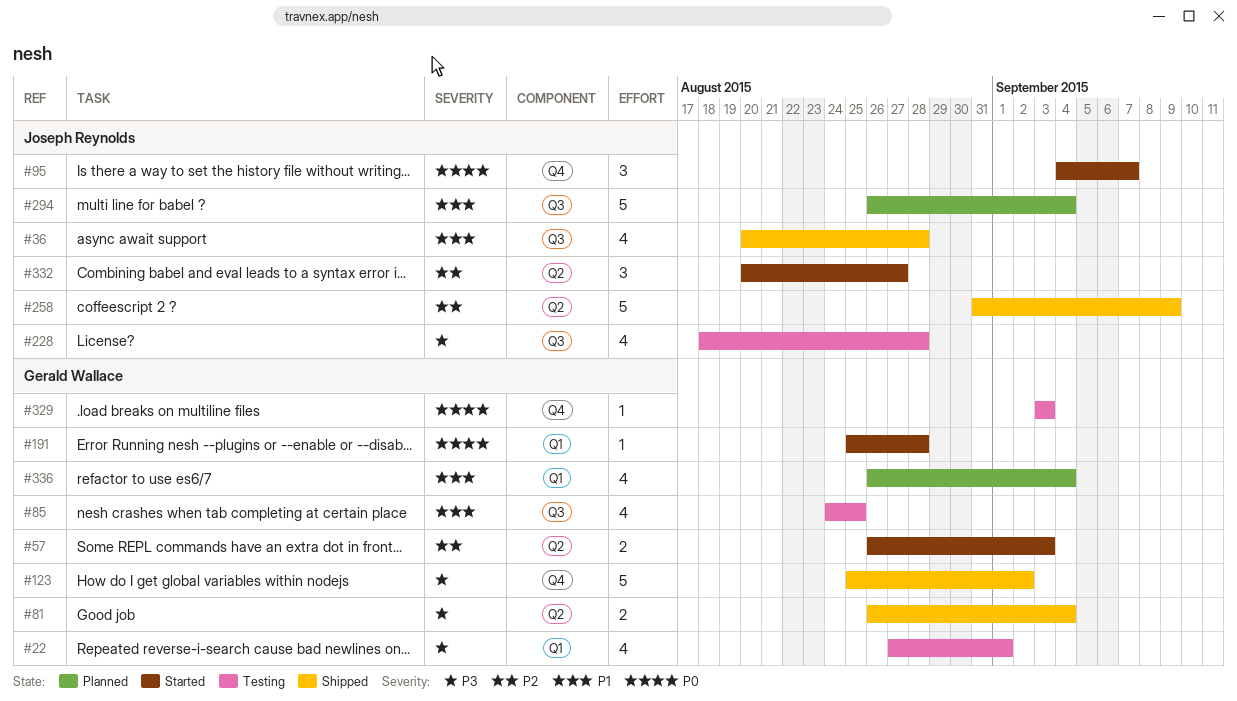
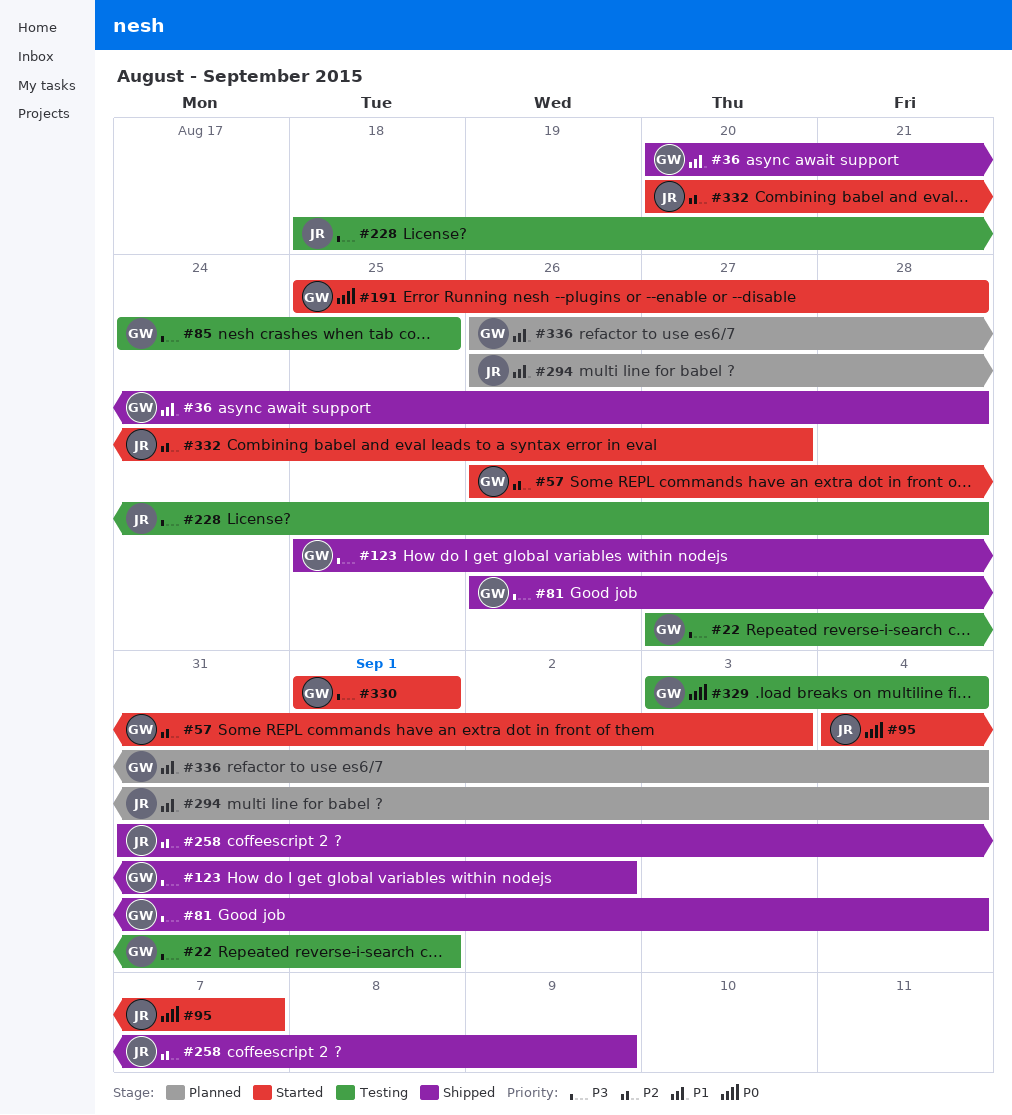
#36, owner: Joseph Reynolds -> Gerald Wallace
#85, priority: P1 -> P3
#329, due: Sep 3 -> Sep 4
#330: none -> present

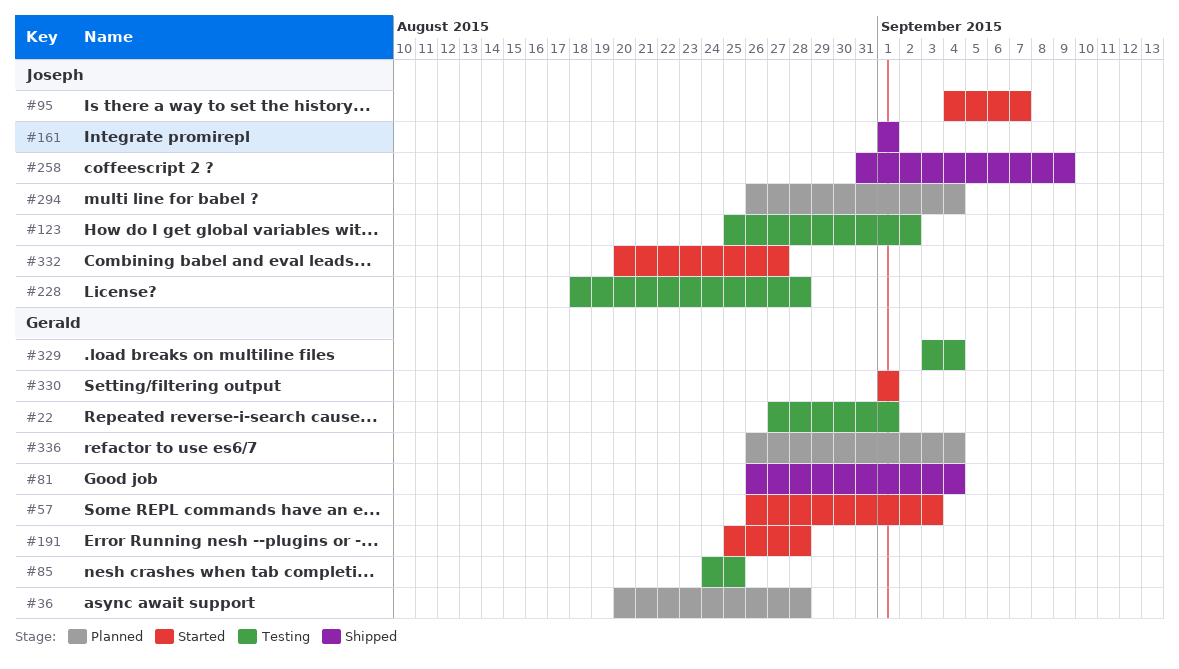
#36, status: Shipped -> Planned
#123, status: Shipped -> Testing
#123, owner: Gerald -> Joseph
#161: none -> present

